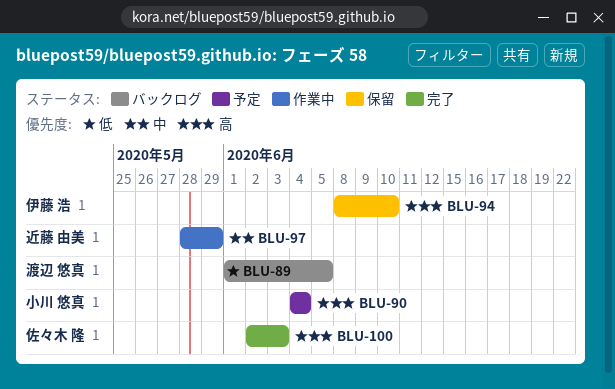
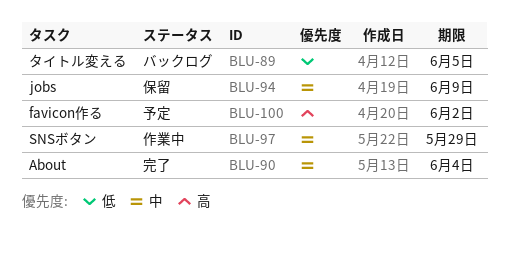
BLU-90, status: 予定 -> 完了
BLU-90, priority: 高 -> 中
BLU-94, priority: 高 -> 中
BLU-94, due: Jun 10 -> Jun 9
BLU-100, status: 完了 -> 予定
BLU-100, due: Jun 3 -> Jun 2

